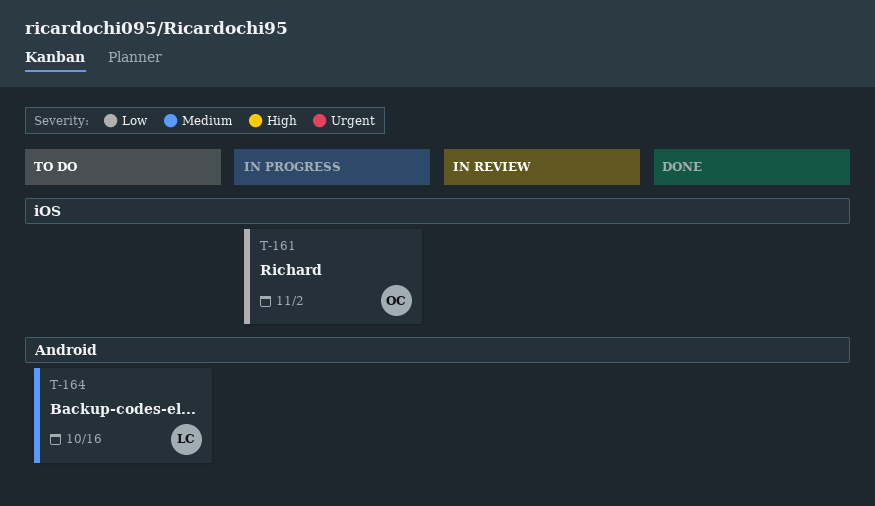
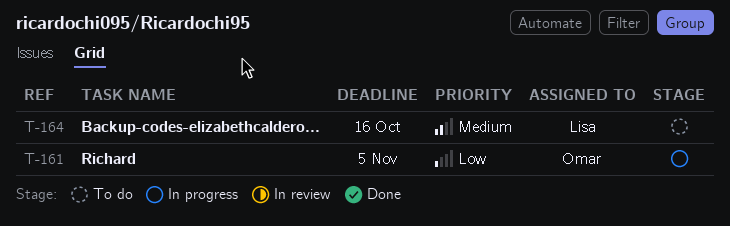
T-161, due: Nov 2 -> Nov 5

